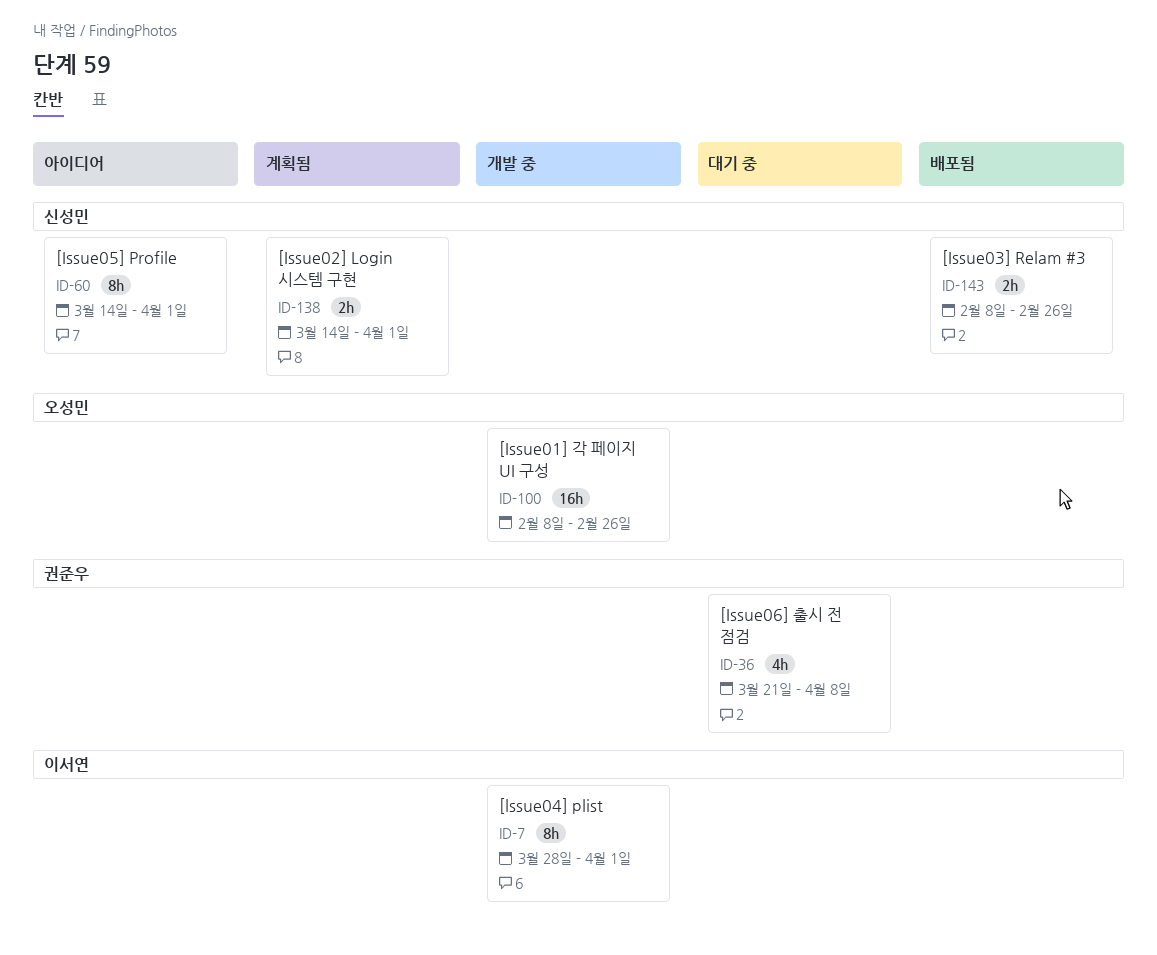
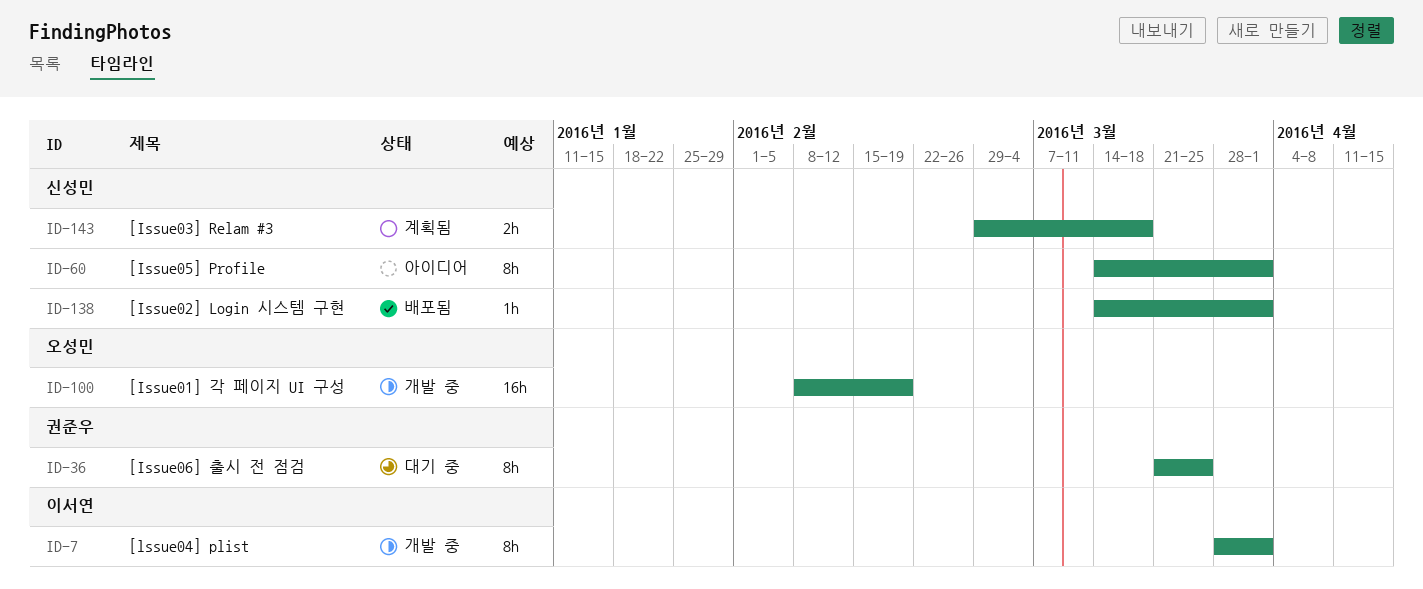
ID-36, estimate: 4h -> 8h
ID-36, due: Apr 8 -> Mar 25
ID-100, due: Feb 26 -> Feb 19
ID-138, status: 계획됨 -> 배포됨
ID-138, estimate: 2h -> 1h
ID-143, status: 배포됨 -> 계획됨
ID-143, start: Feb 8 -> Feb 29
ID-143, due: Feb 26 -> Mar 18

